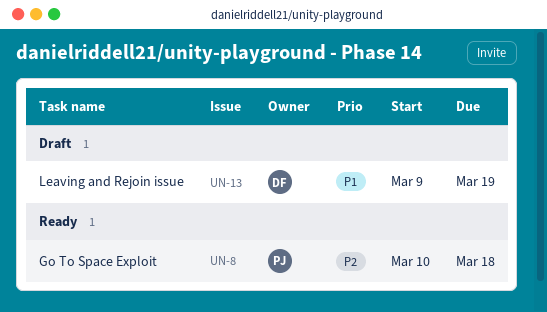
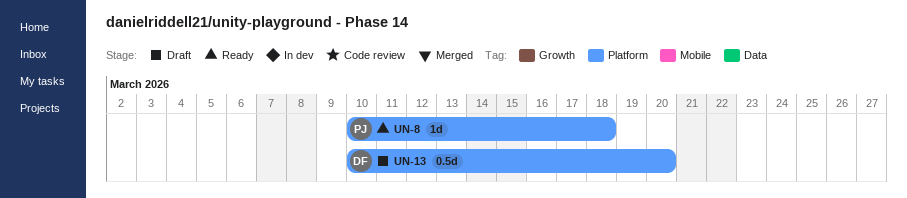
UN-13, start: Mar 9 -> Mar 10
UN-13, due: Mar 19 -> Mar 20

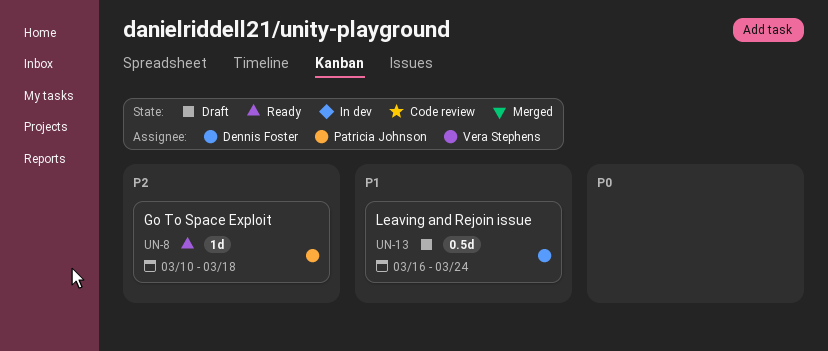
UN-13, start: Mar 10 -> Mar 16
UN-13, due: Mar 20 -> Mar 24

